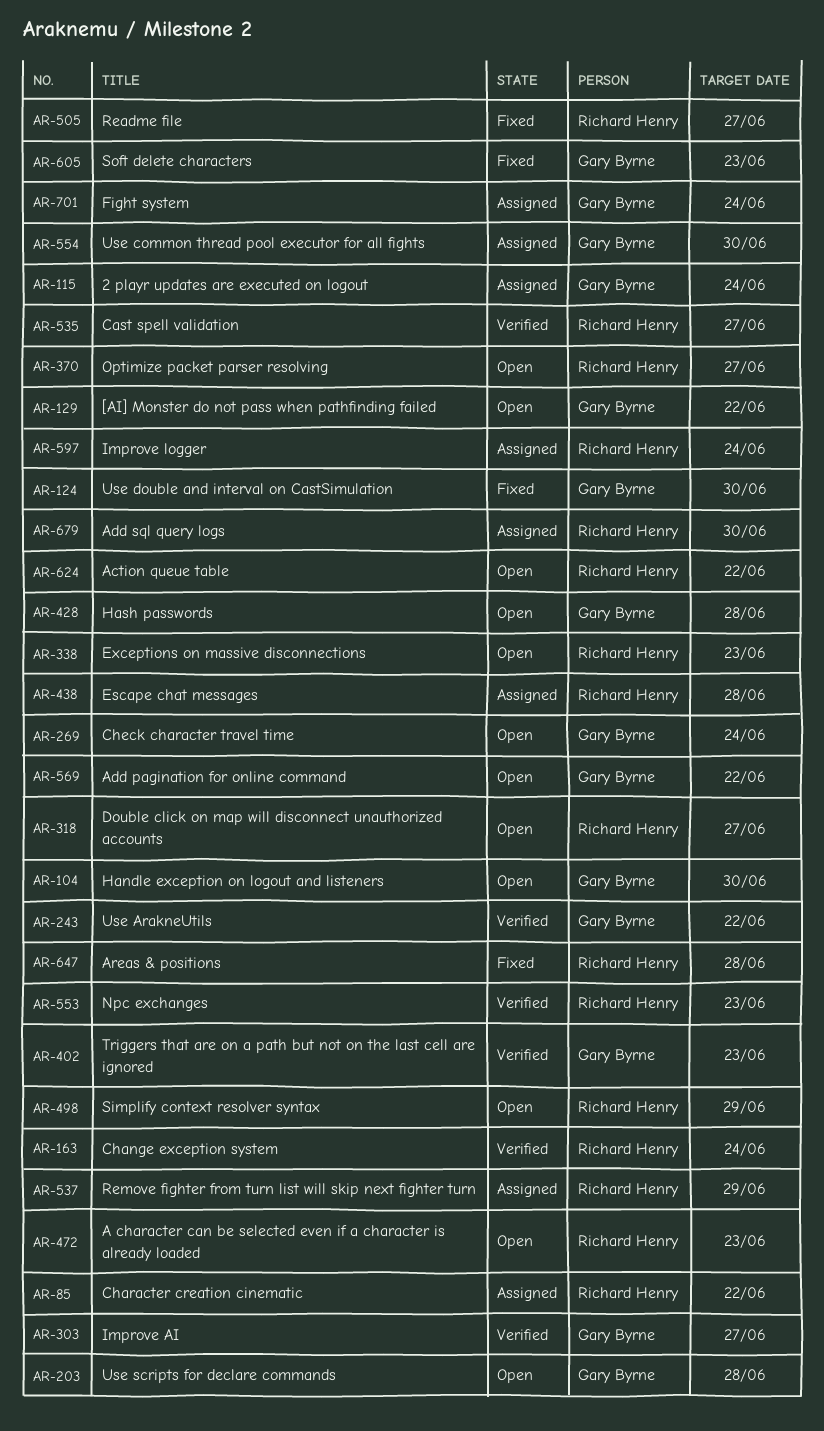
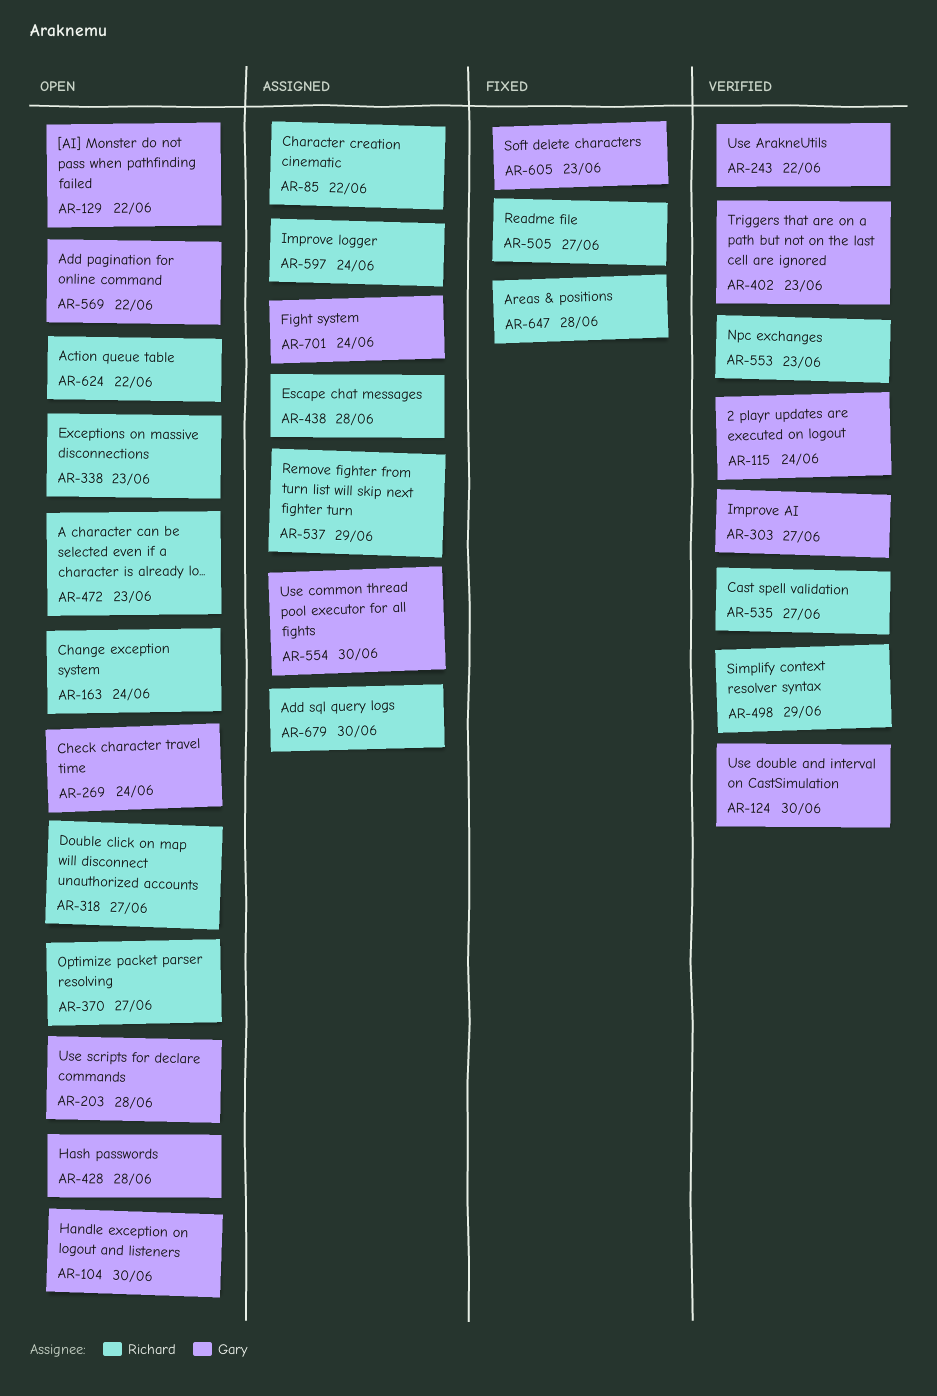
AR-115, status: Assigned -> Verified
AR-124, status: Fixed -> Verified
AR-163, status: Verified -> Open
AR-498, status: Open -> Verified

